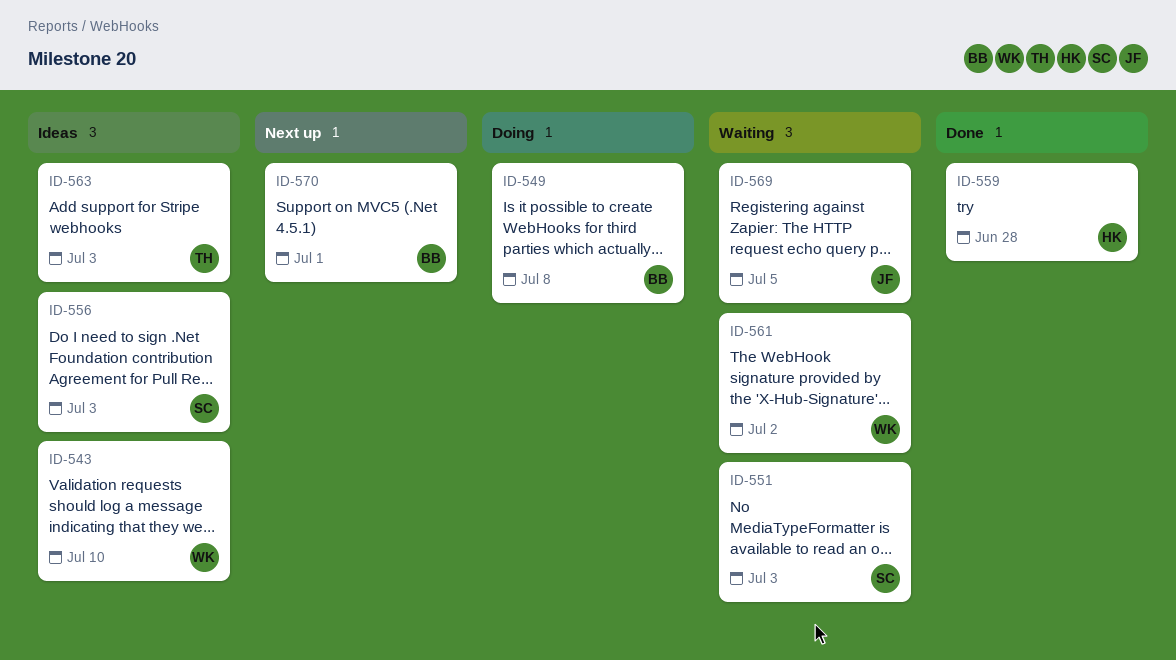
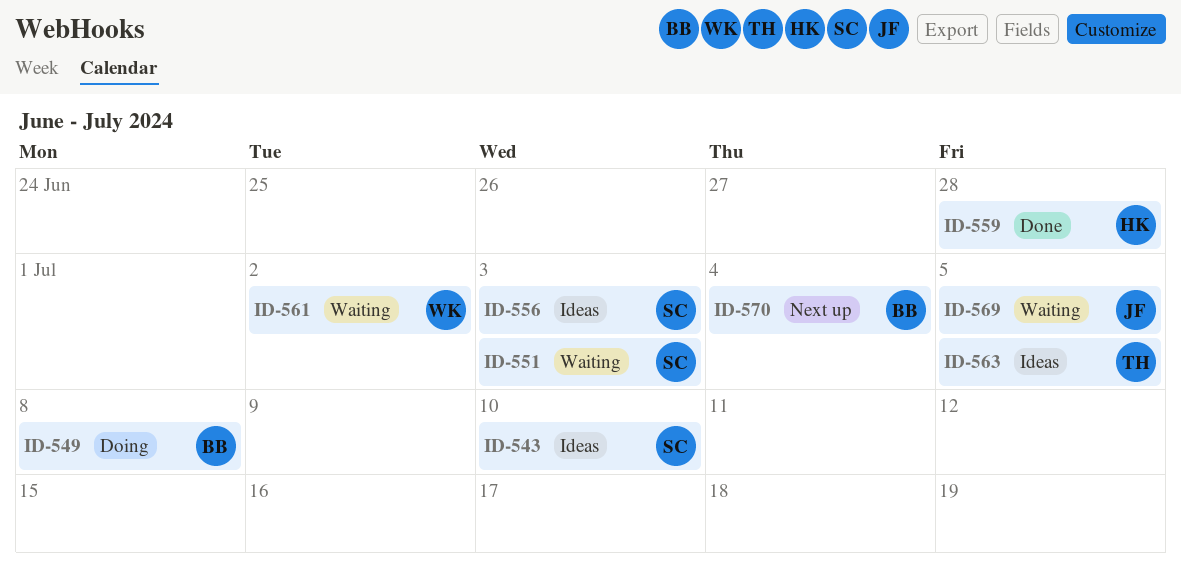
ID-543, owner: WK -> SC
ID-563, due: Jul 3 -> Jul 5
ID-570, due: Jul 1 -> Jul 4

